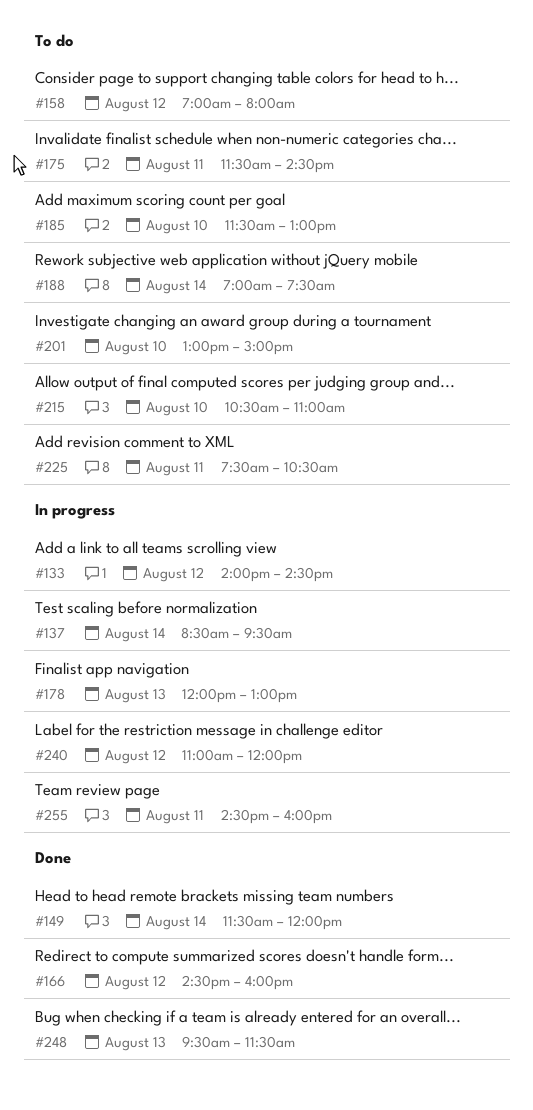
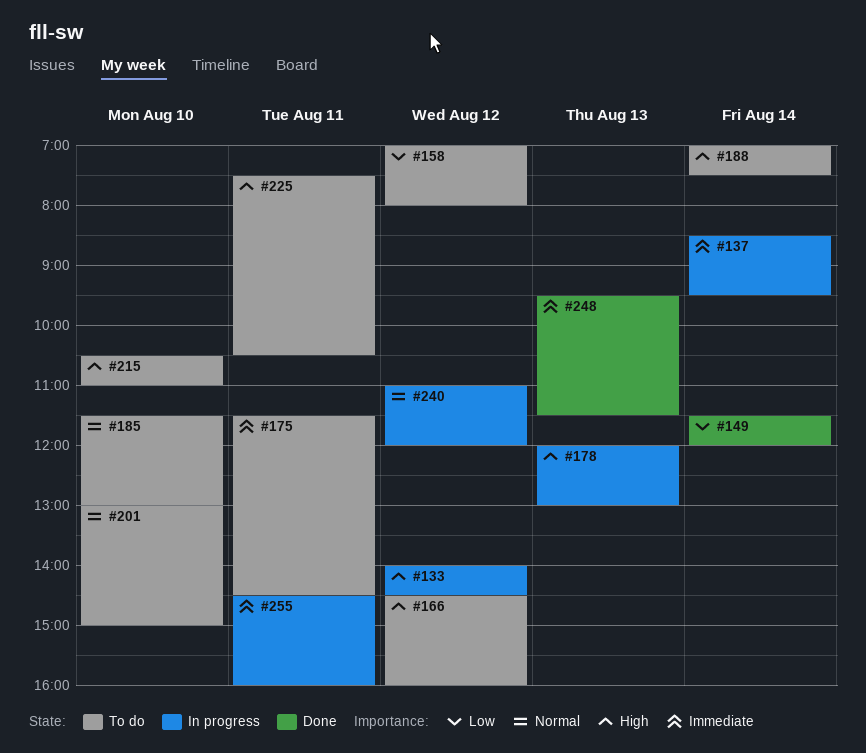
#166, status: Done -> To do

